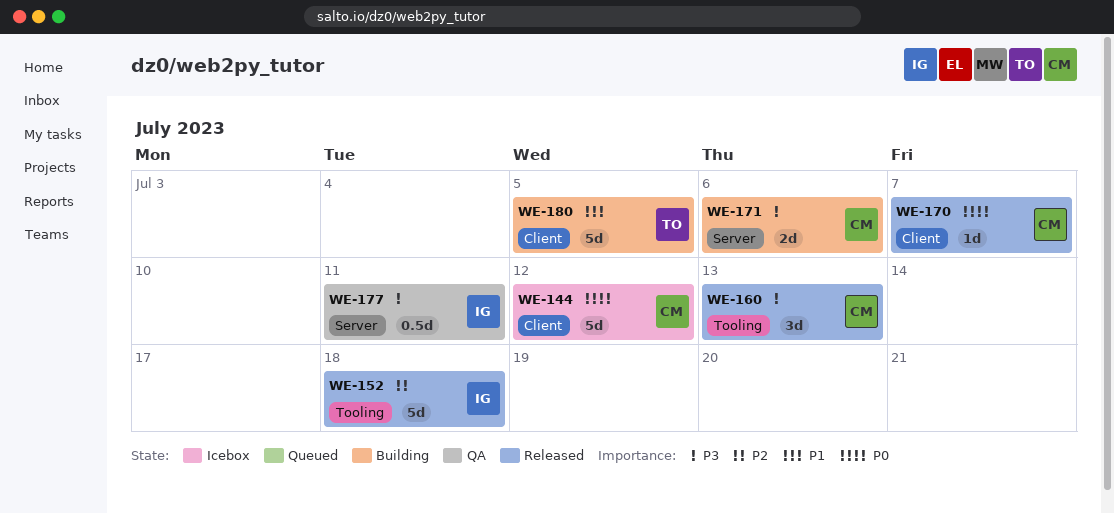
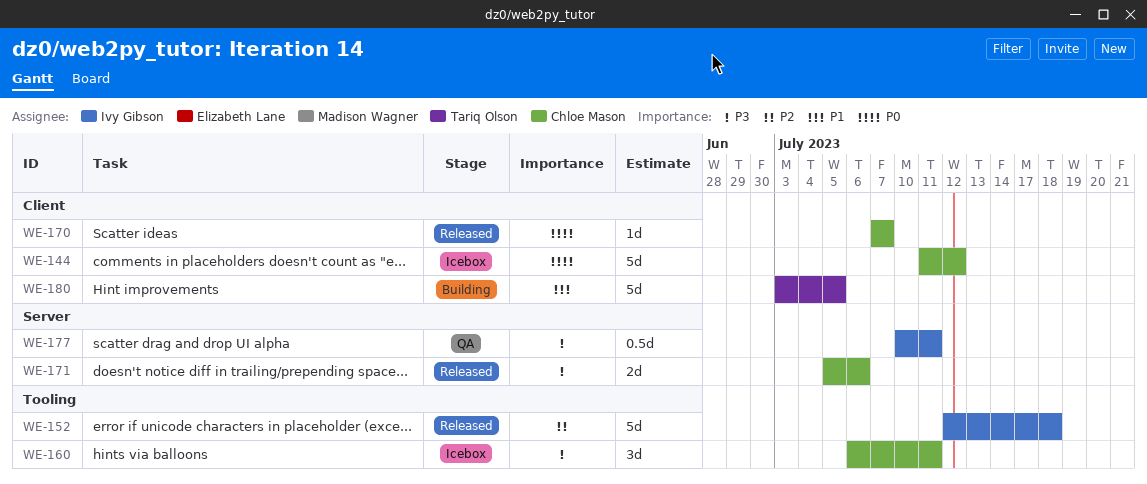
WE-160, status: Released -> Icebox
WE-160, due: Jul 13 -> Jul 11
WE-171, status: Building -> Released

